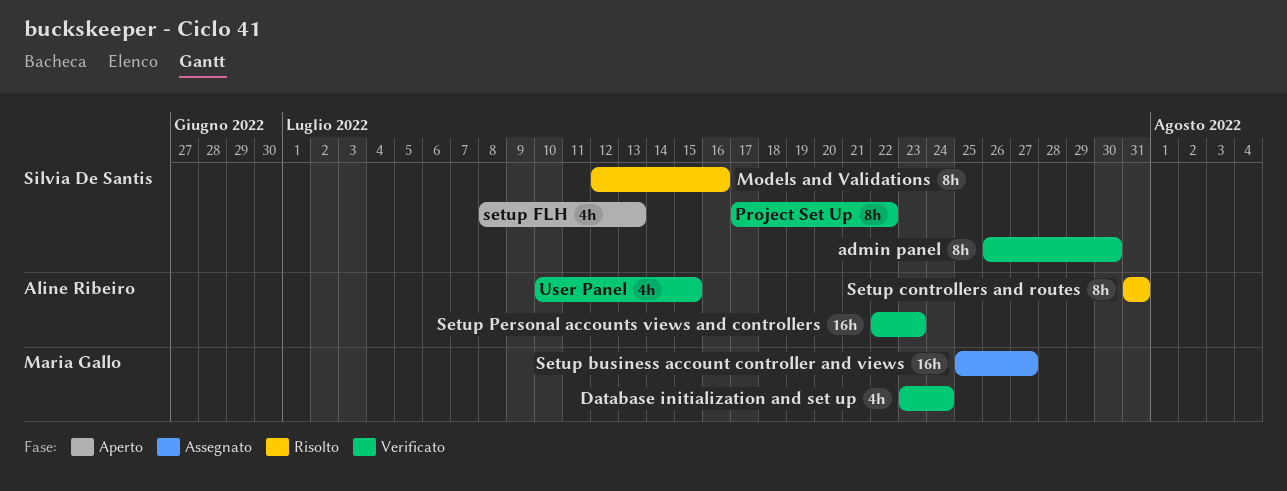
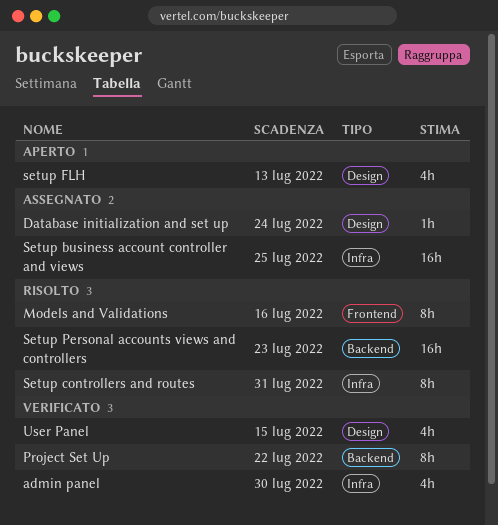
admin panel, estimate: 8h -> 4h
Database initialization and set up, status: Verificato -> Assegnato
Database initialization and set up, estimate: 4h -> 1h
Setup business account controller and views, due: Jul 27 -> Jul 25
Setup Personal accounts views and controllers, status: Verificato -> Risolto

